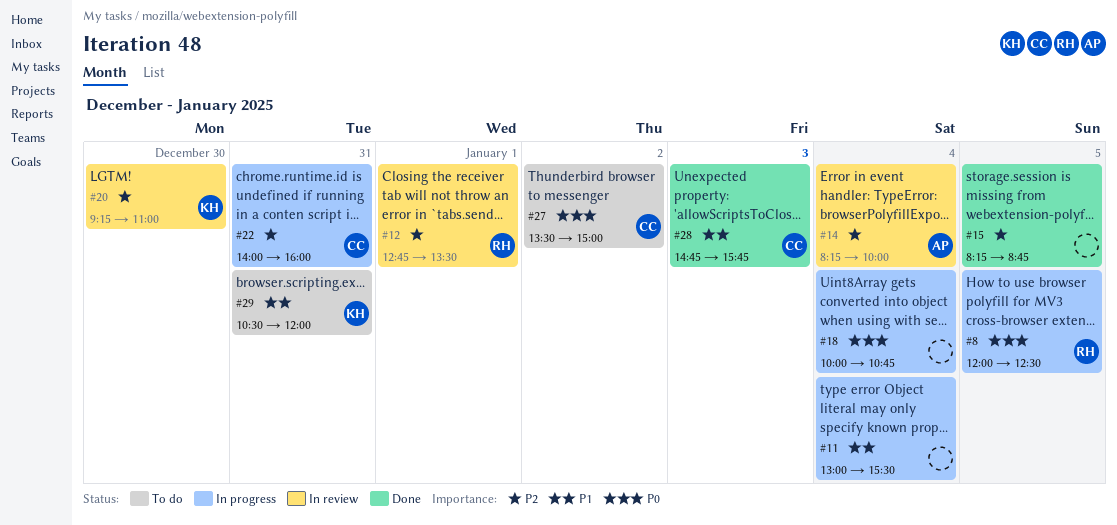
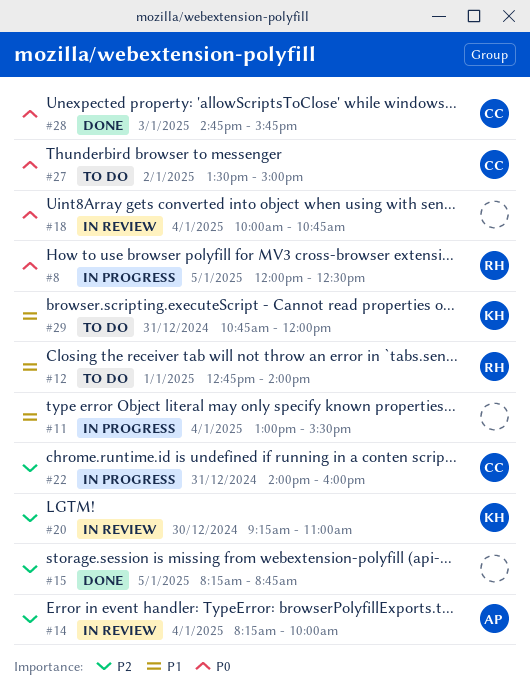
#12, status: In review -> To do
#12, priority: P2 -> P1
#12, ends: 13:30 -> 14:00
#18, status: In progress -> In review
#28, priority: P1 -> P0
#29, begins: 10:30 -> 10:45

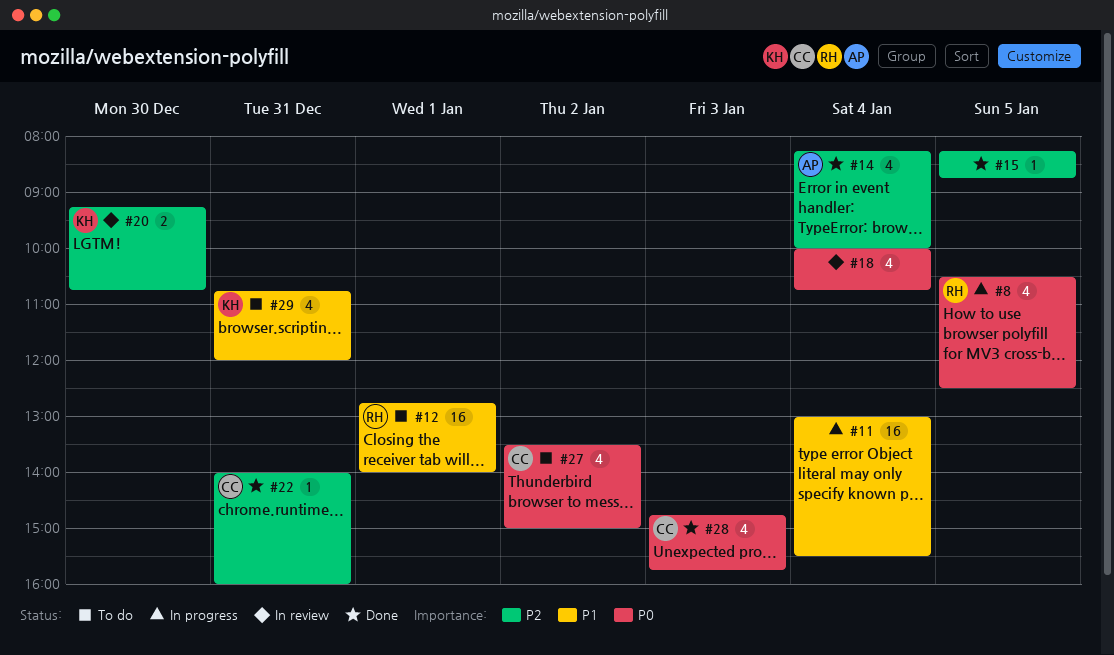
#8, begins: 12:00 -> 10:30
#14, status: In review -> Done
#20, ends: 11:00 -> 10:45
#22, status: In progress -> Done

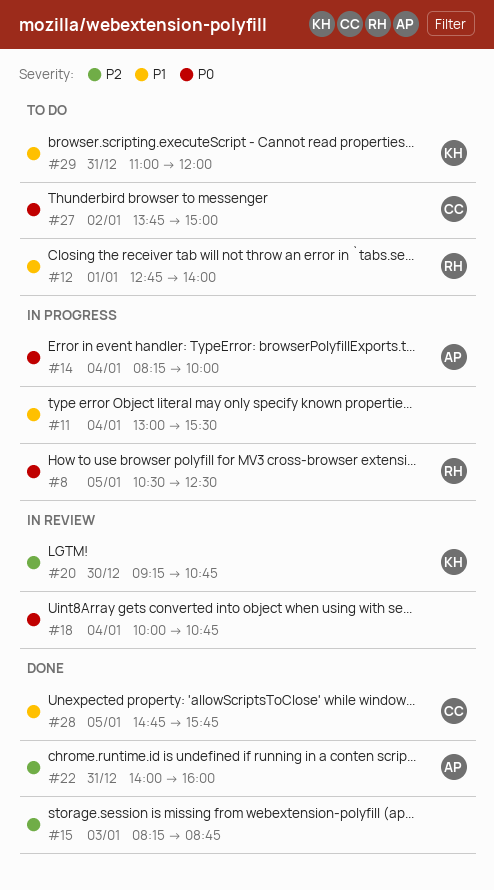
#14, status: Done -> In progress
#14, priority: P2 -> P0
#15, day: Jan 5 -> Jan 3
#22, owner: CC -> AP
#27, begins: 13:30 -> 13:45
#28, priority: P0 -> P1
#28, day: Jan 3 -> Jan 5
#29, begins: 10:45 -> 11:00

